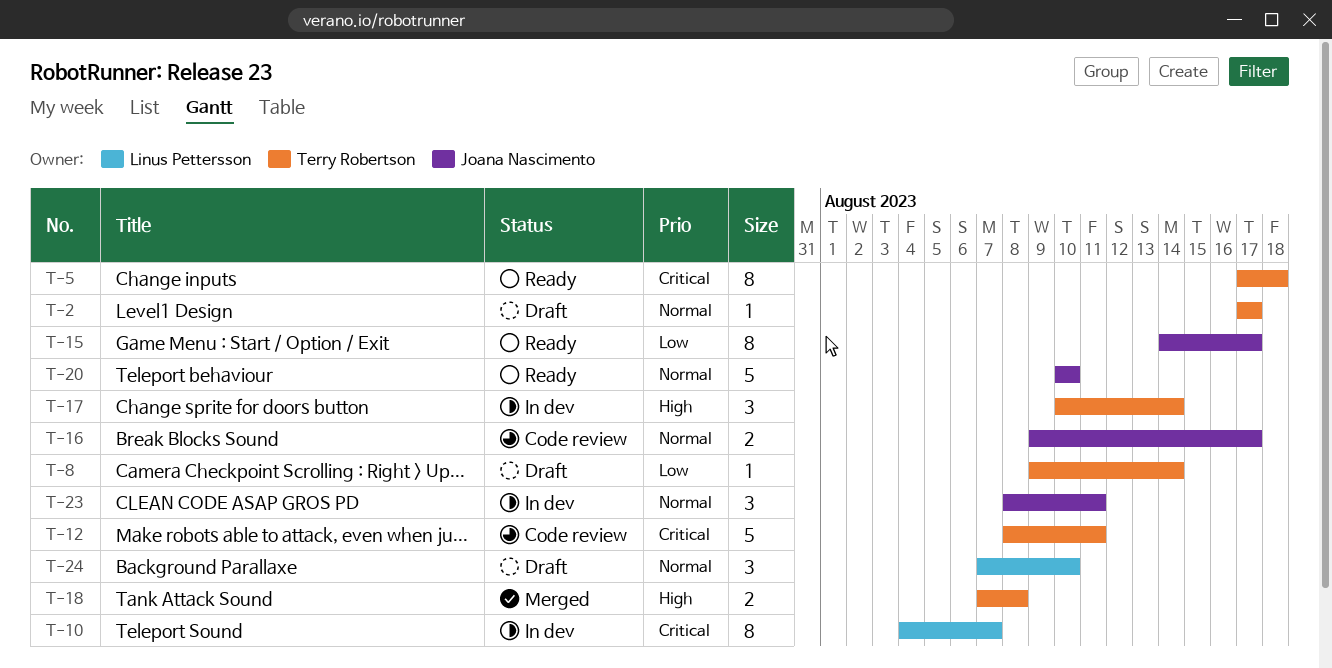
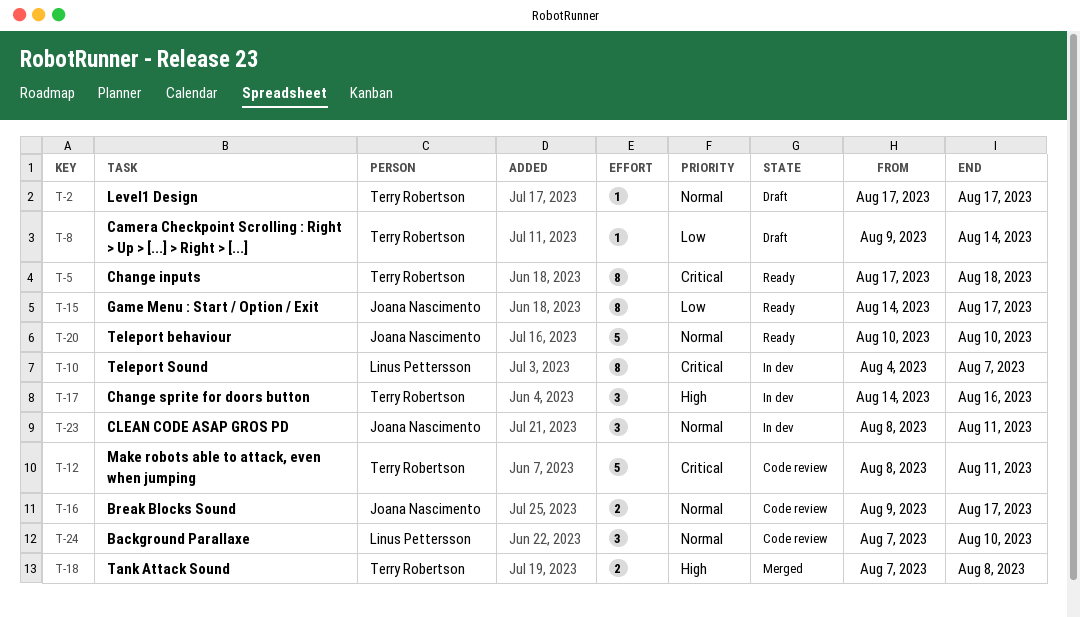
T-17, start: Aug 10 -> Aug 14
T-17, due: Aug 14 -> Aug 16
T-24, status: Draft -> Code review

